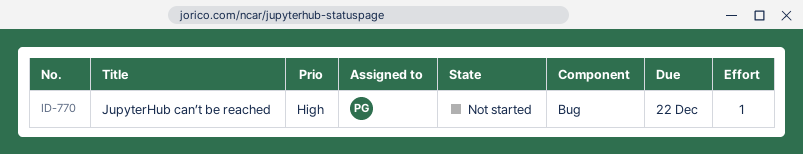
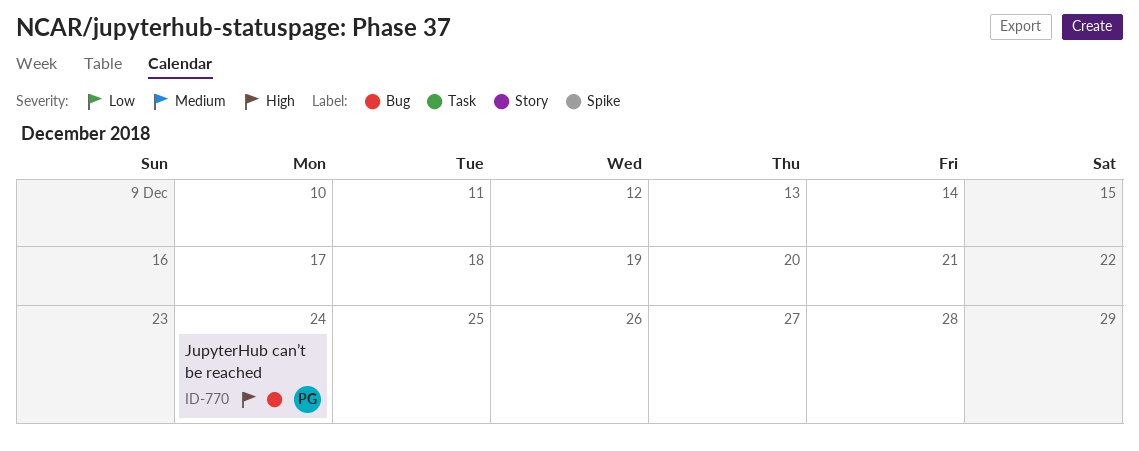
ID-770, due: Dec 22 -> Dec 24

